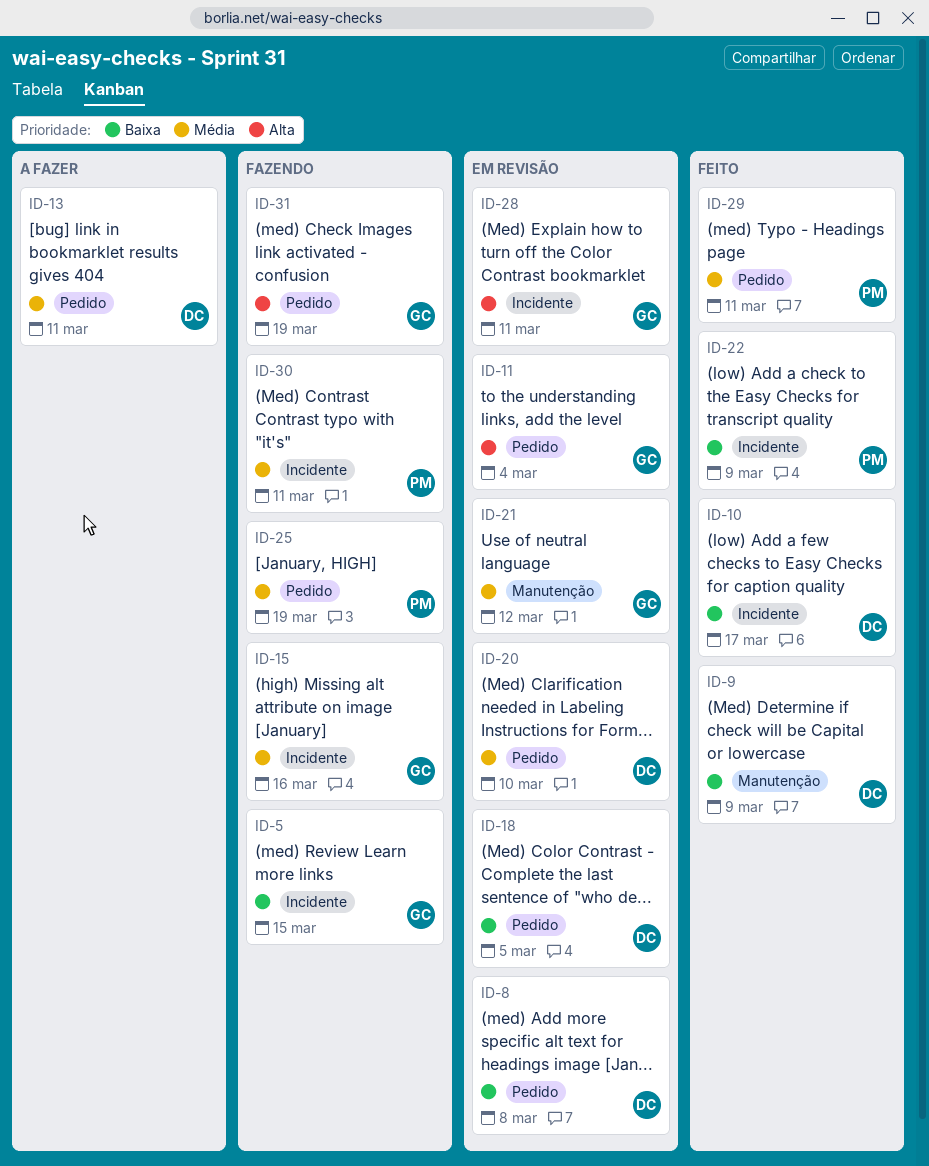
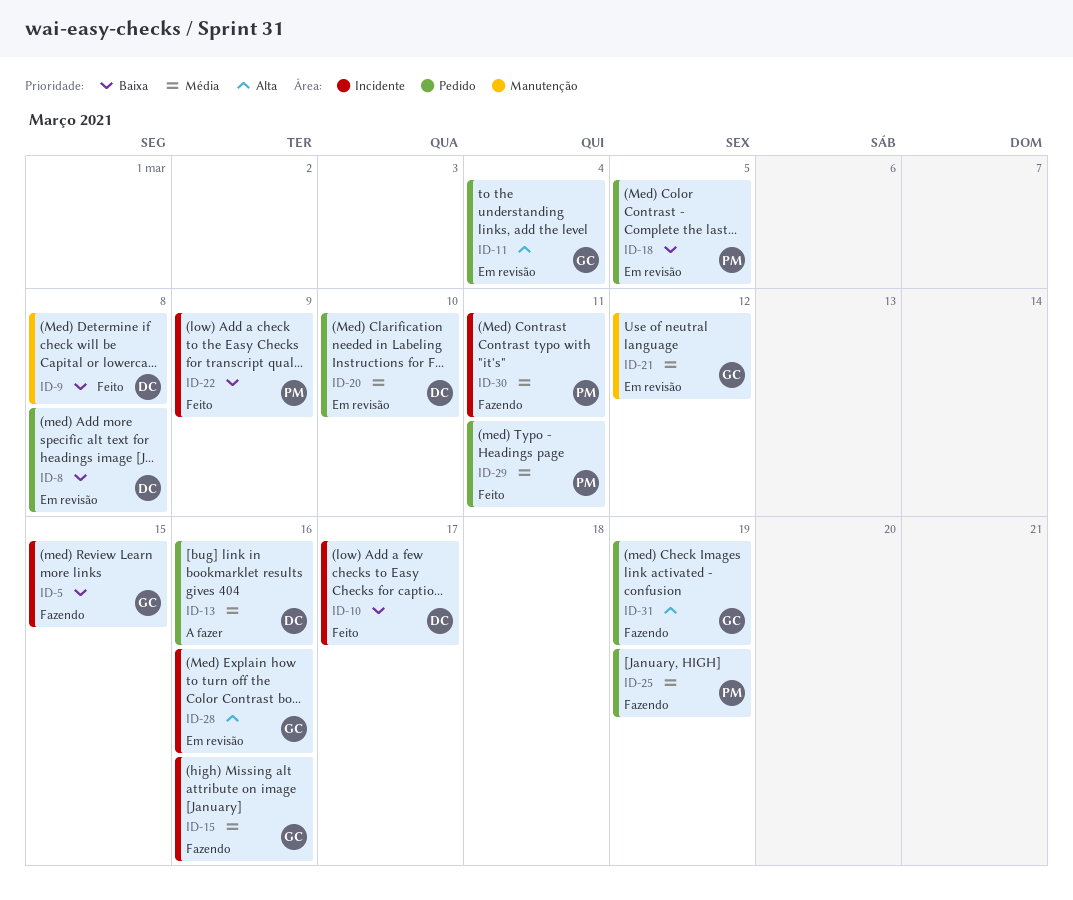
ID-9, due: Mar 9 -> Mar 8
ID-13, due: Mar 11 -> Mar 16
ID-18, owner: DC -> PM
ID-28, due: Mar 11 -> Mar 16

